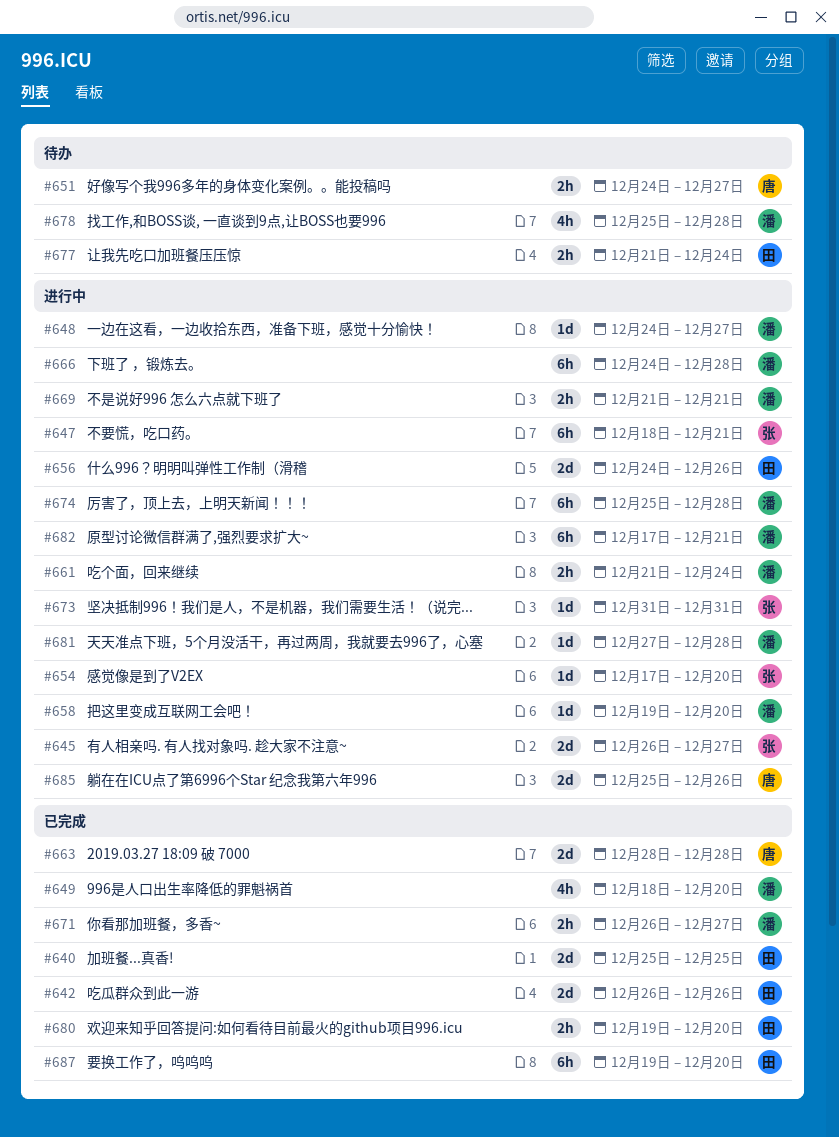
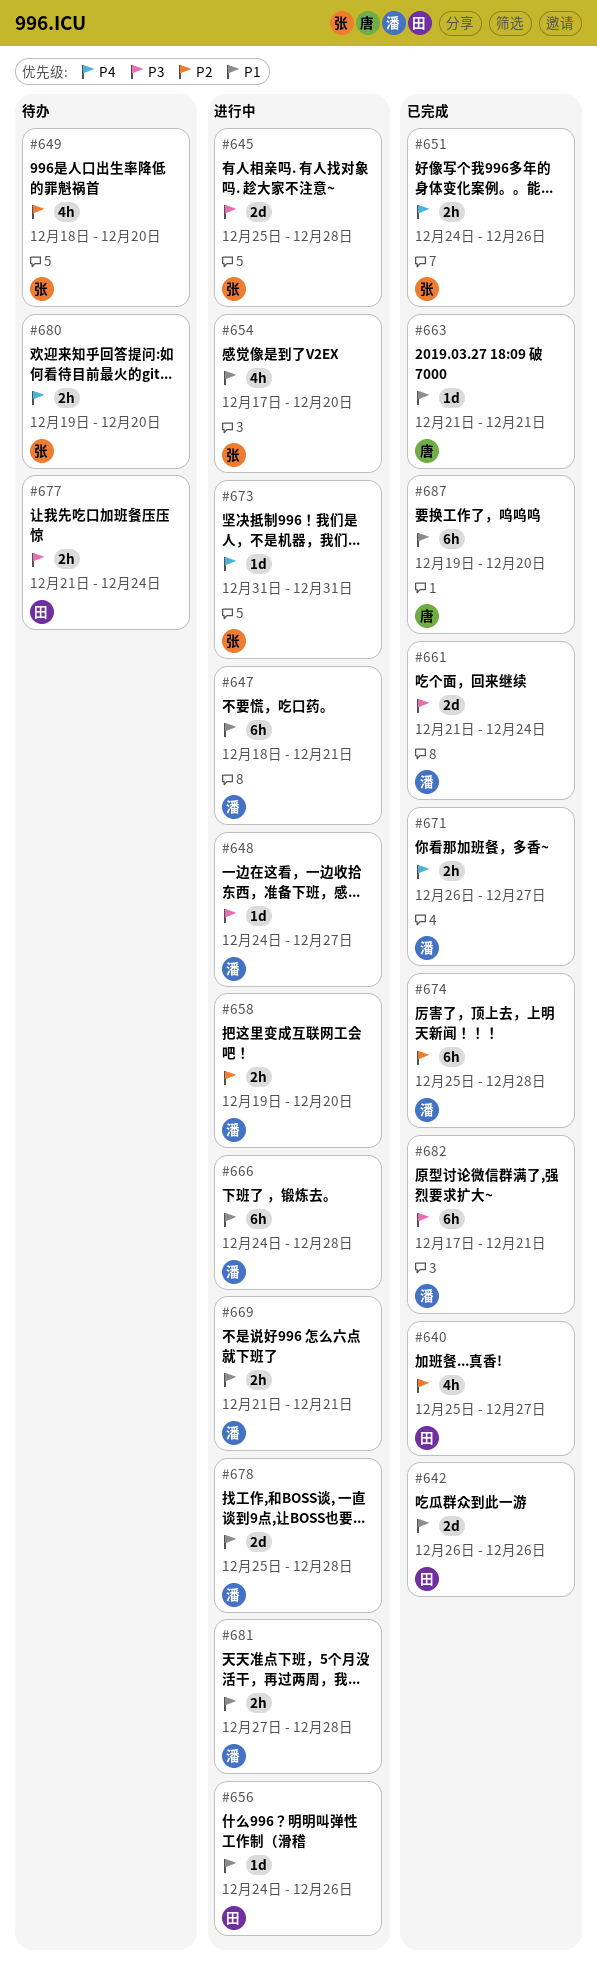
#640, estimate: 2d -> 4h
#640, due: Dec 25 -> Dec 27
#645, start: Dec 26 -> Dec 25
#645, due: Dec 27 -> Dec 28
#647, owner: 张 -> 潘
#649, status: 已完成 -> 待办
#649, owner: 潘 -> 张
#651, status: 待办 -> 已完成
#651, owner: 唐 -> 张
#651, due: Dec 27 -> Dec 26
#654, estimate: 1d -> 4h
#656, estimate: 2d -> 1d
#658, estimate: 1d -> 2h
#661, status: 进行中 -> 已完成
#661, estimate: 2h -> 2d
#663, estimate: 2d -> 1d
#663, start: Dec 28 -> Dec 21
#663, due: Dec 28 -> Dec 21
#674, status: 进行中 -> 已完成
#678, status: 待办 -> 进行中
#678, estimate: 4h -> 2d
#680, status: 已完成 -> 待办
#680, owner: 田 -> 张
#681, estimate: 1d -> 2h
#682, status: 进行中 -> 已完成
#685: present -> none
#687, owner: 田 -> 唐

